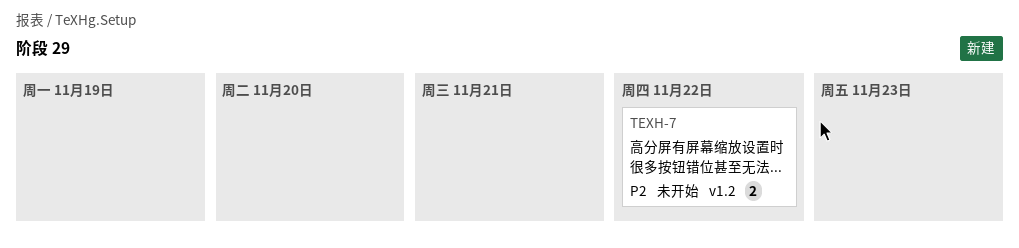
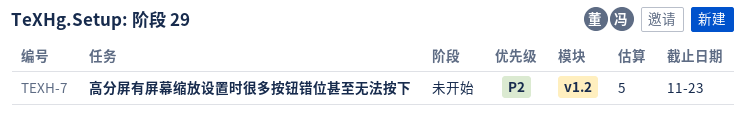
TEXH-7, estimate: 2 -> 5
TEXH-7, due: Nov 22 -> Nov 23

